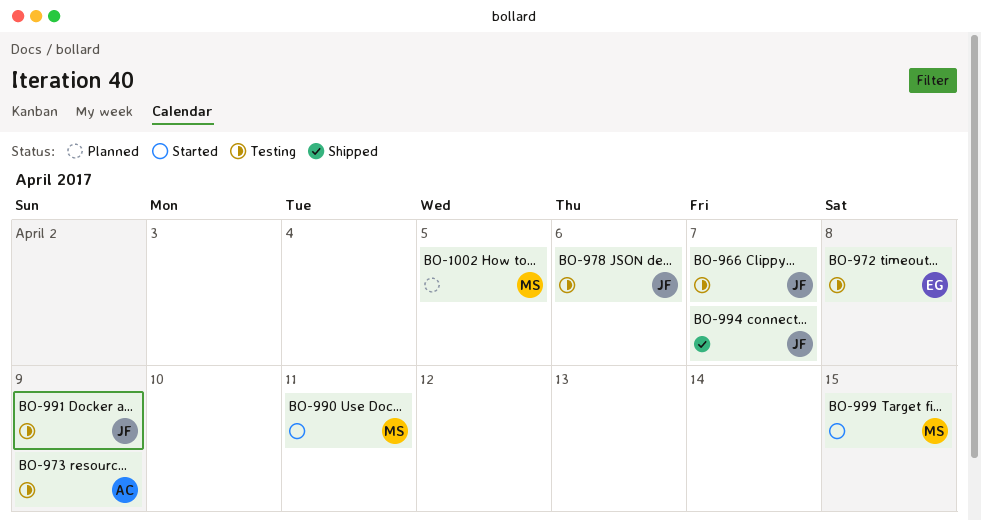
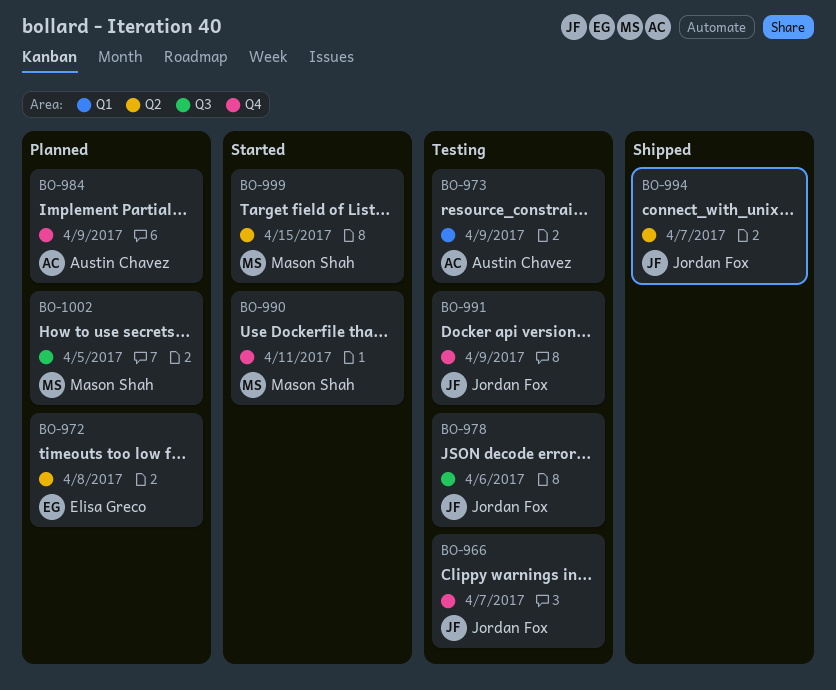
BO-972, status: Testing -> Planned
BO-984: none -> present

